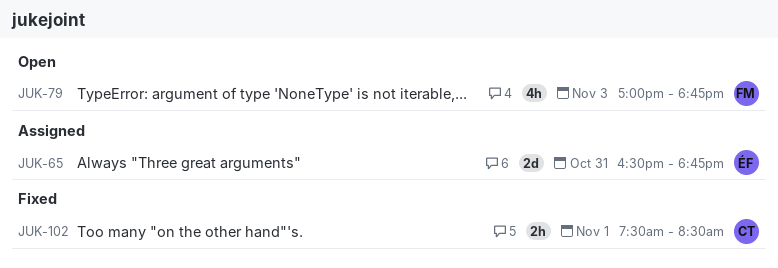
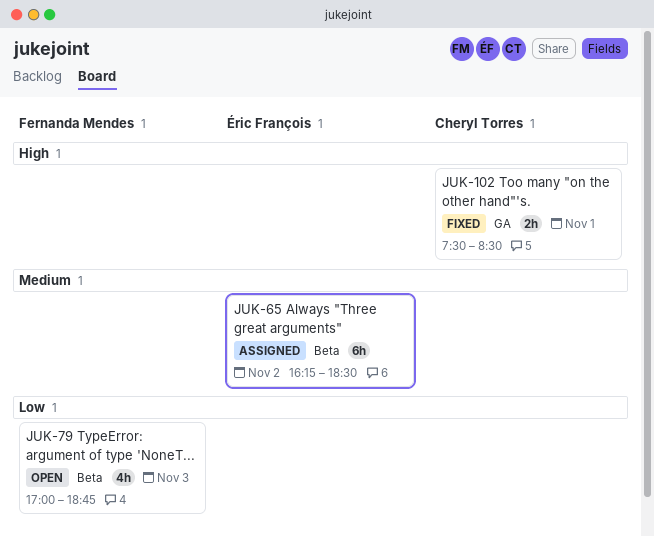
JUK-65, estimate: 2d -> 6h
JUK-65, day: Oct 31 -> Nov 2
JUK-65, begins: 16:30 -> 16:15
JUK-65, ends: 18:45 -> 18:30

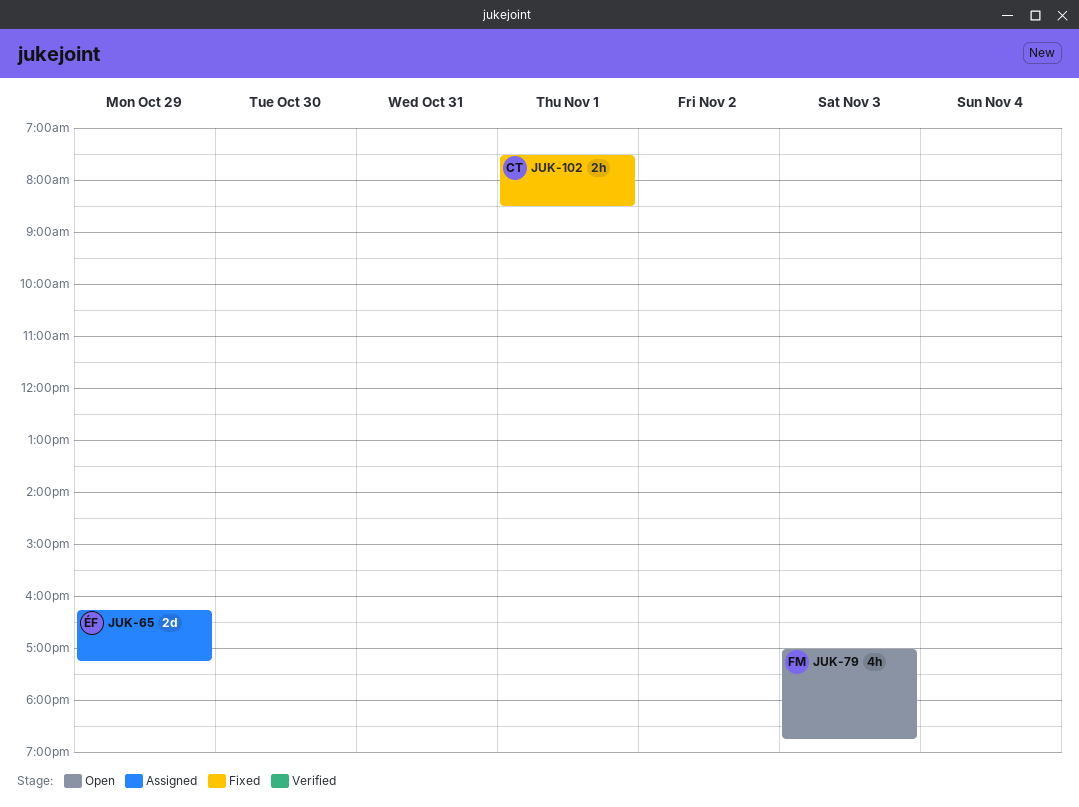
JUK-65, estimate: 6h -> 2d
JUK-65, day: Nov 2 -> Oct 29
JUK-65, ends: 18:30 -> 17:15

